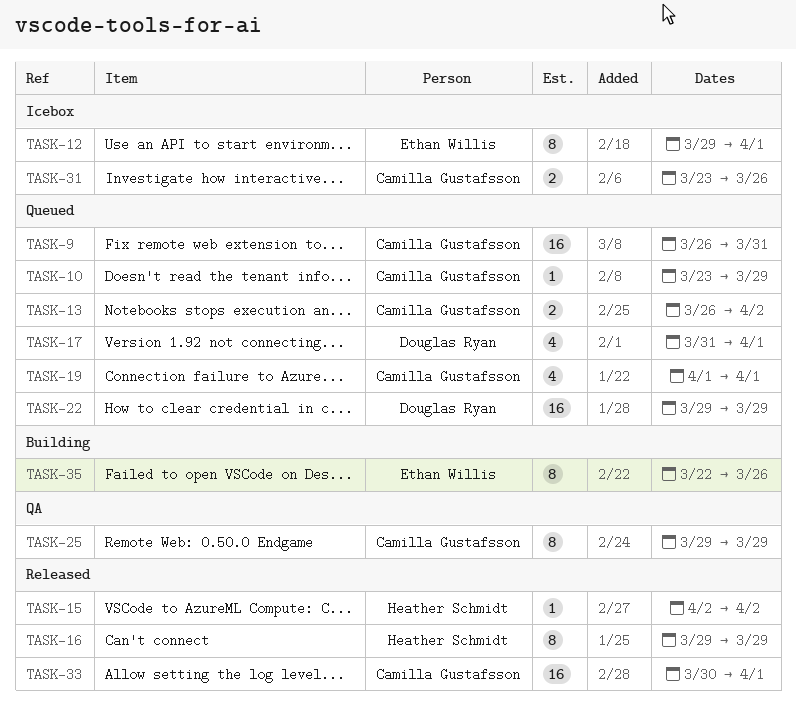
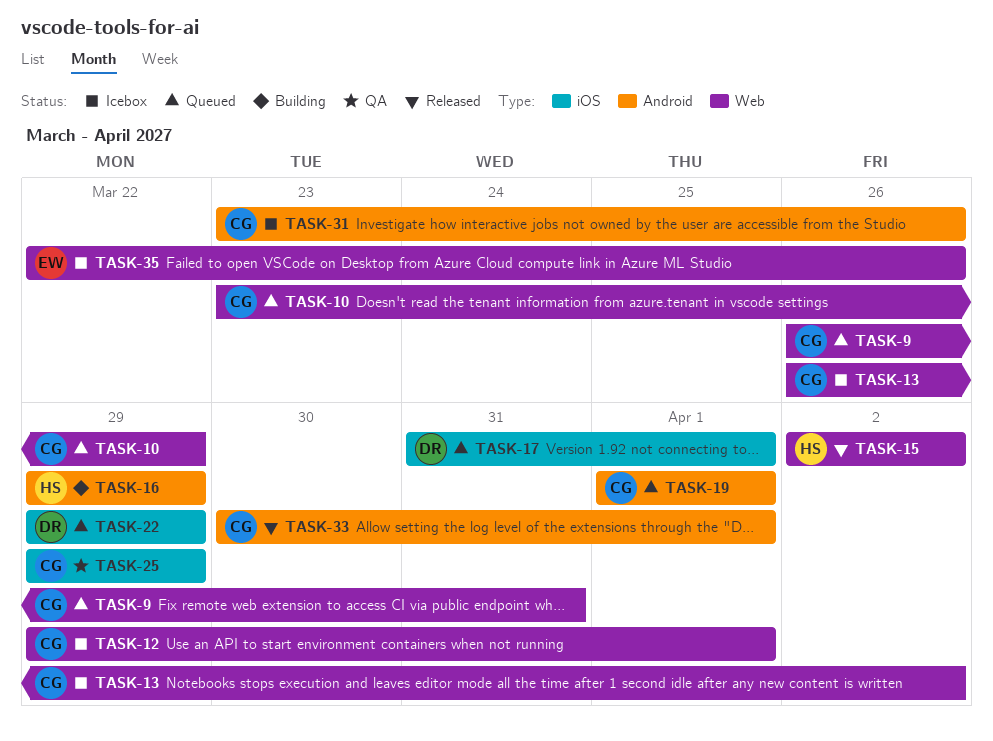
TASK-12, owner: Ethan Willis -> Camilla Gustafsson
TASK-13, status: Queued -> Icebox
TASK-16, status: Released -> Building
TASK-35, status: Building -> Icebox

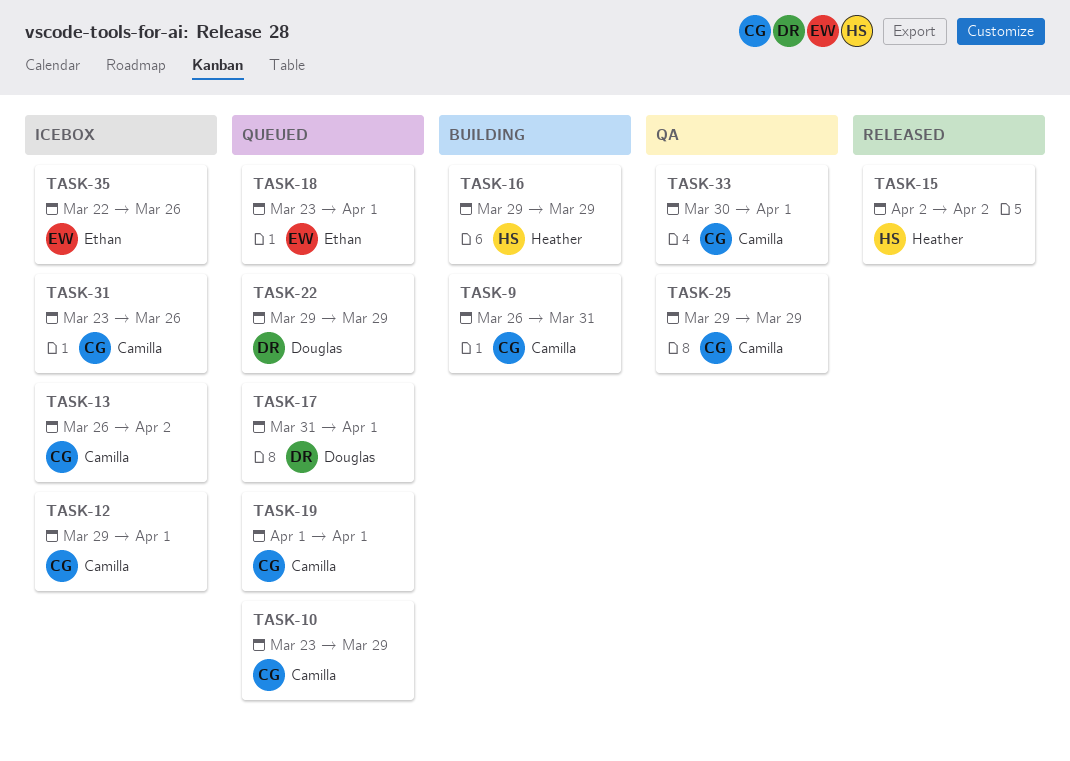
TASK-9, status: Queued -> Building
TASK-18: none -> present
TASK-33, status: Released -> QA

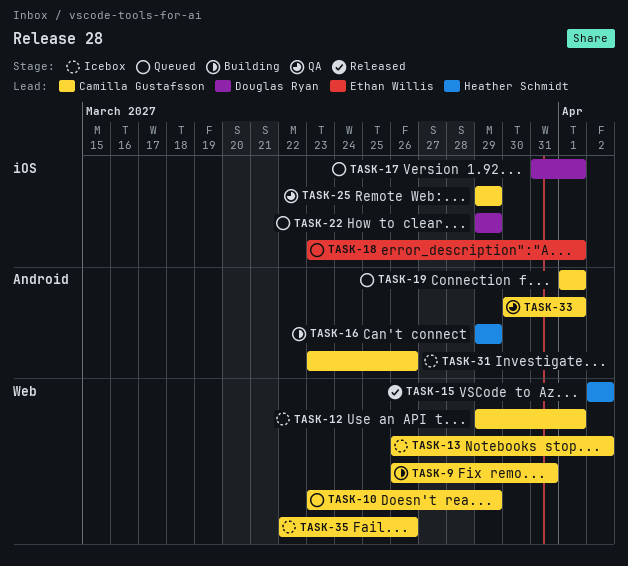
TASK-35, owner: Ethan Willis -> Camilla Gustafsson

